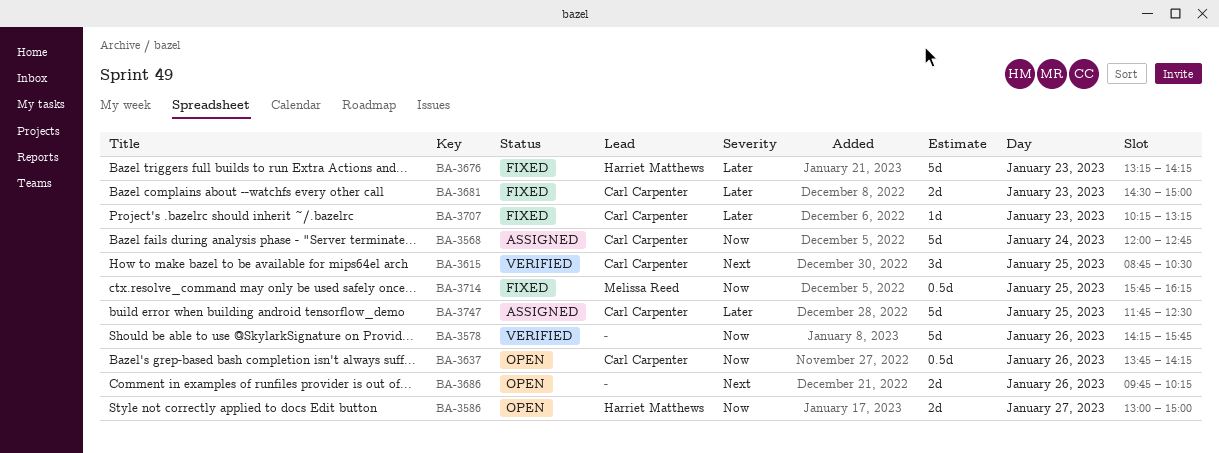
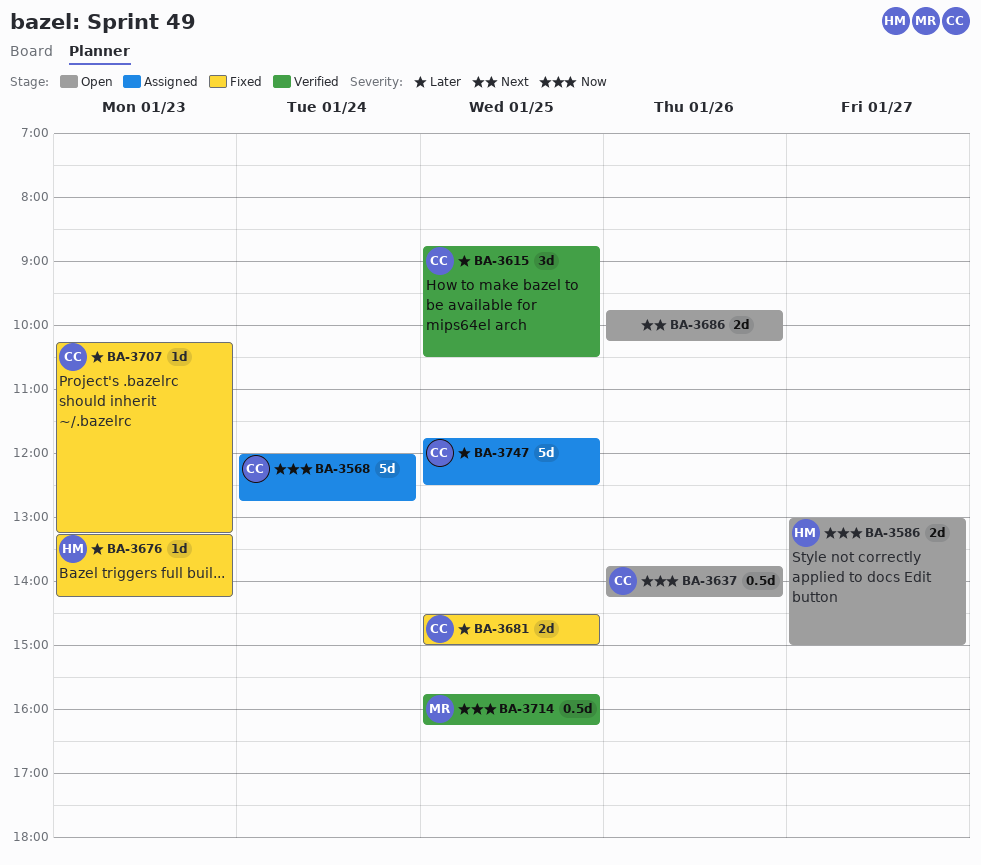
BA-3578: present -> none
BA-3615, priority: Next -> Later
BA-3676, estimate: 5d -> 1d
BA-3681, day: Jan 23 -> Jan 25
BA-3714, status: Fixed -> Verified

